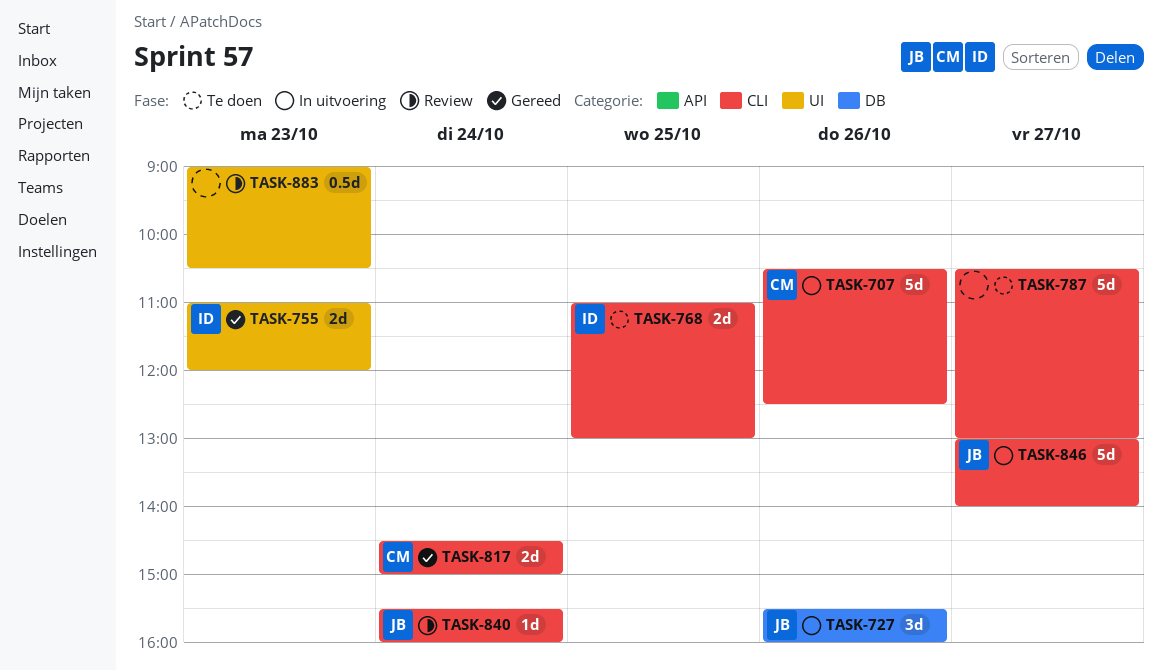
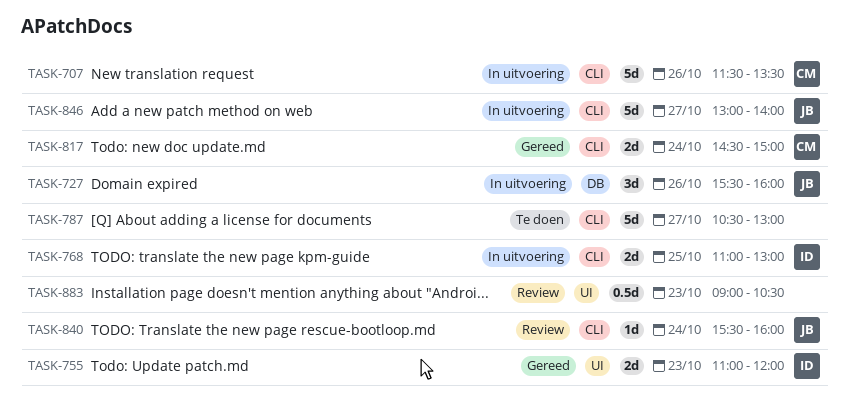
TASK-707, begins: 10:30 -> 11:30
TASK-707, ends: 12:30 -> 13:30
TASK-768, status: Te doen -> In uitvoering

